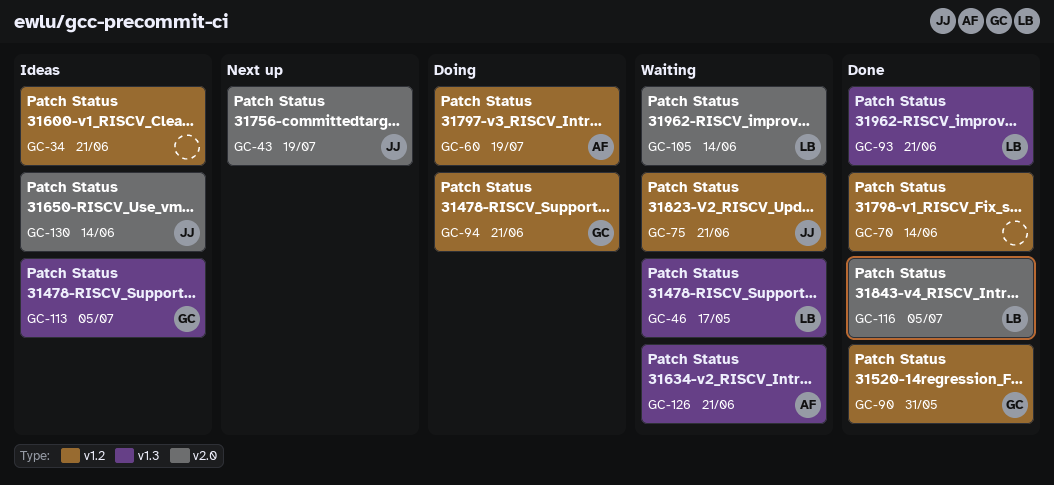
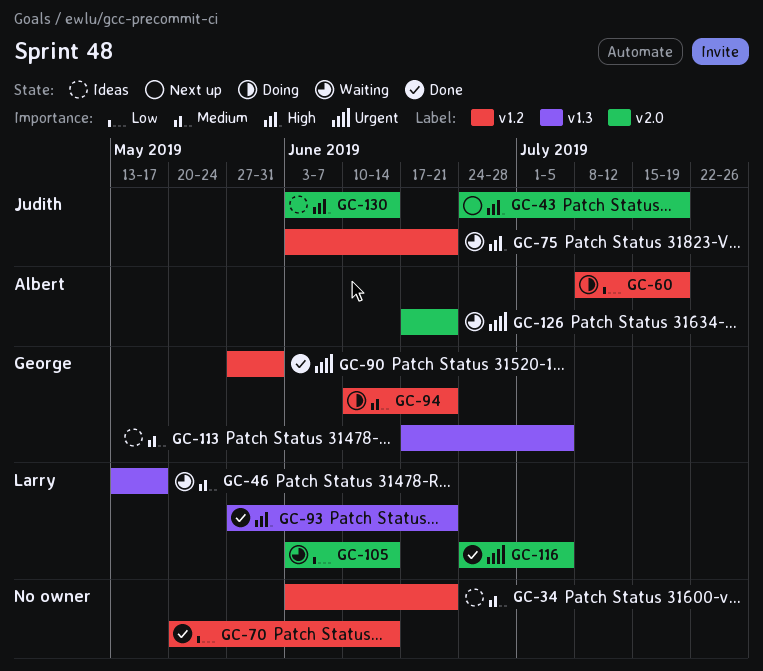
GC-126, label: v1.3 -> v2.0

